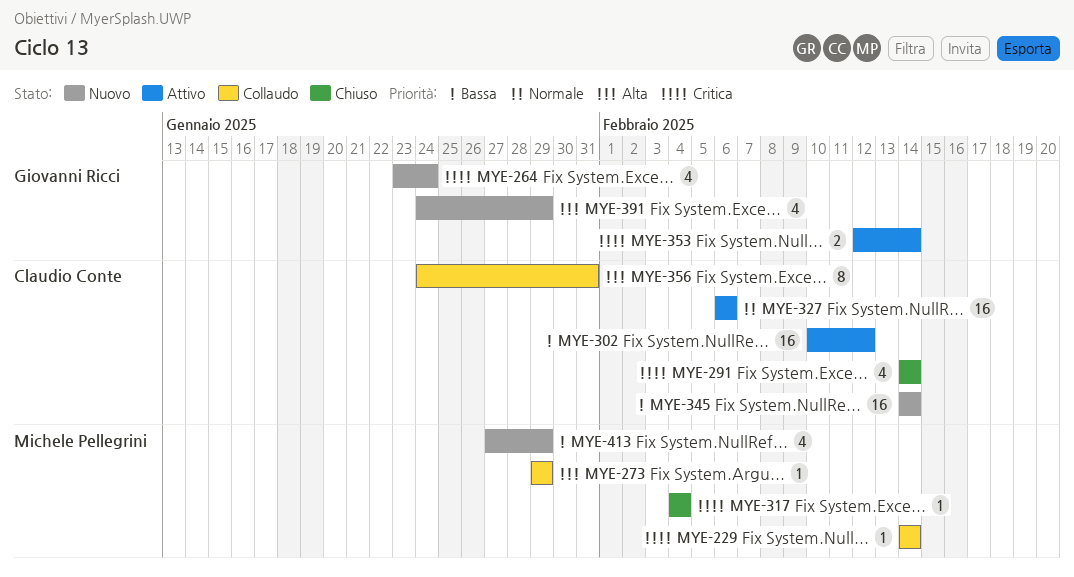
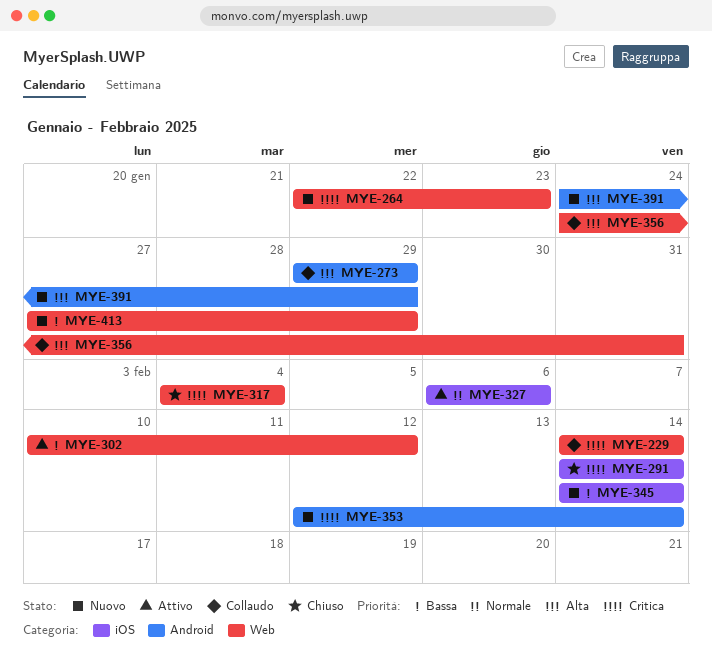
MYE-264, start: Jan 23 -> Jan 22
MYE-264, due: Jan 24 -> Jan 23
MYE-353, status: Attivo -> Nuovo

